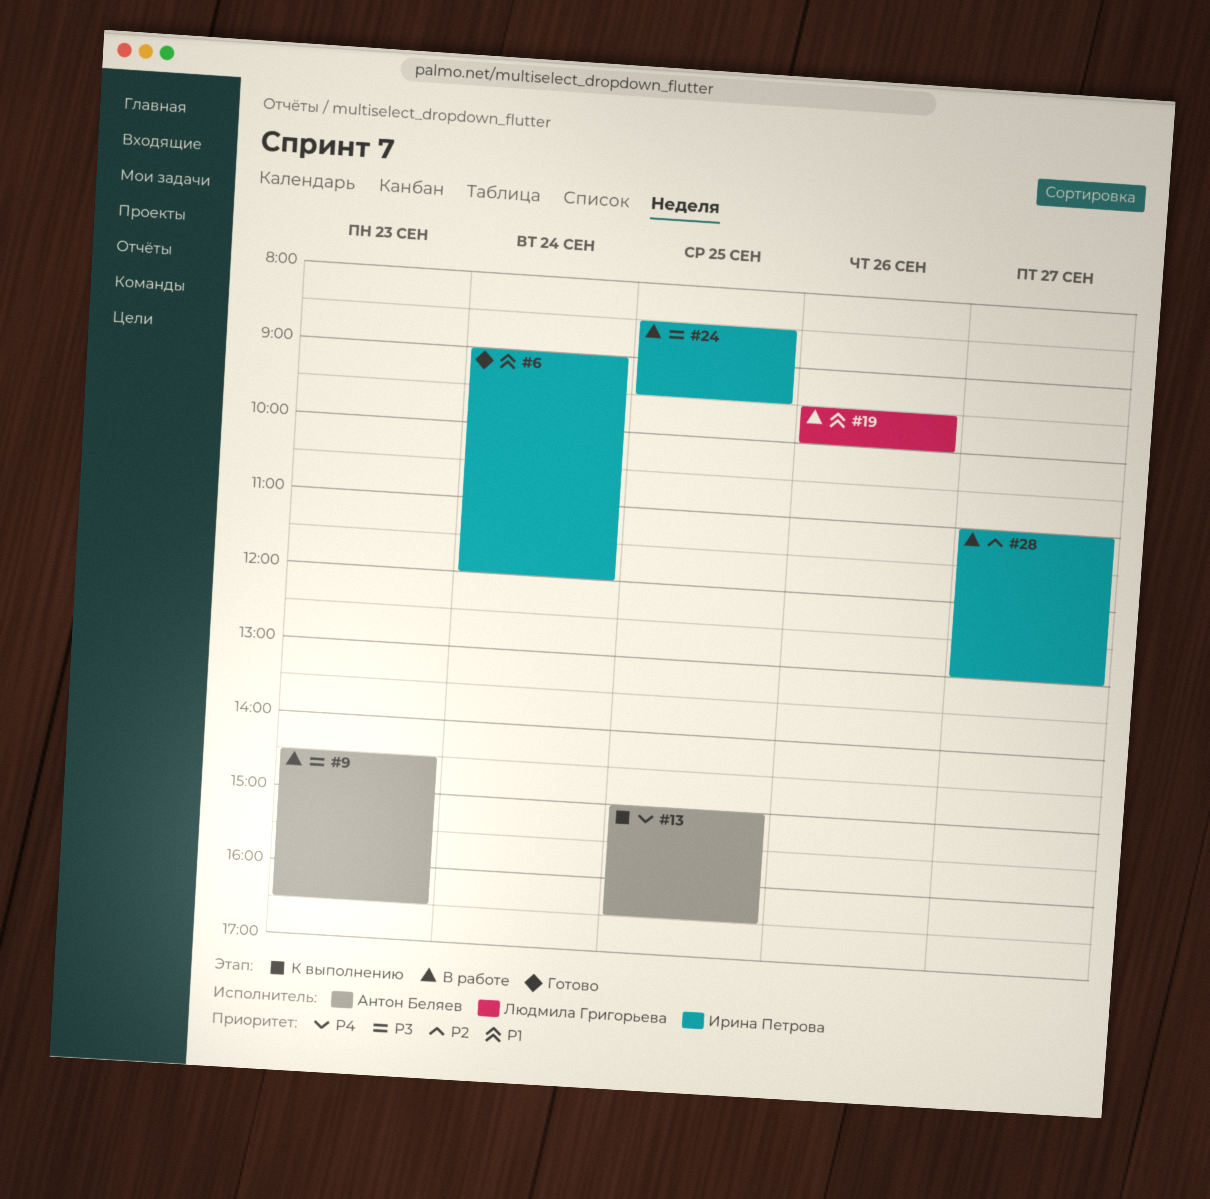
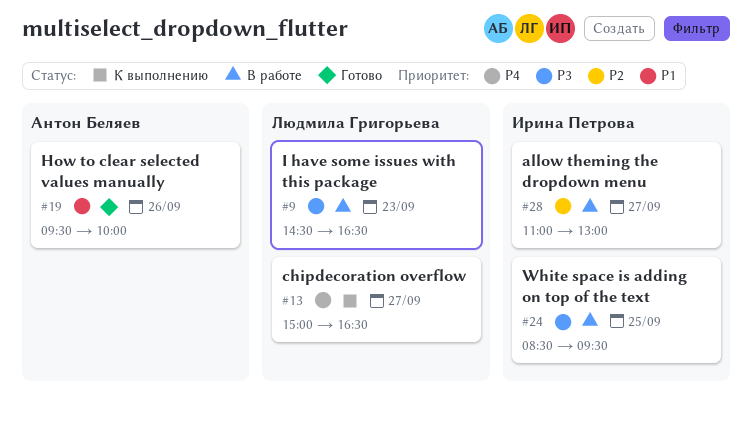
#6: present -> none
#9, owner: Антон Беляев -> Людмила Григорьева
#13, owner: Антон Беляев -> Людмила Григорьева
#13, day: Sep 25 -> Sep 27
#19, status: В работе -> Готово
#19, owner: Людмила Григорьева -> Антон Беляев

